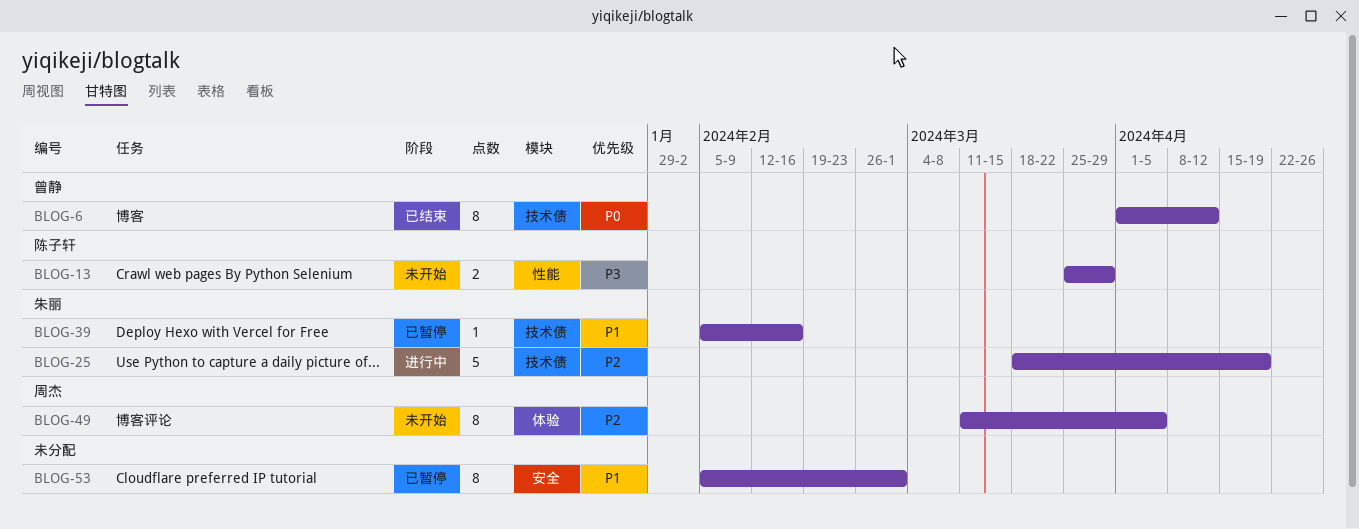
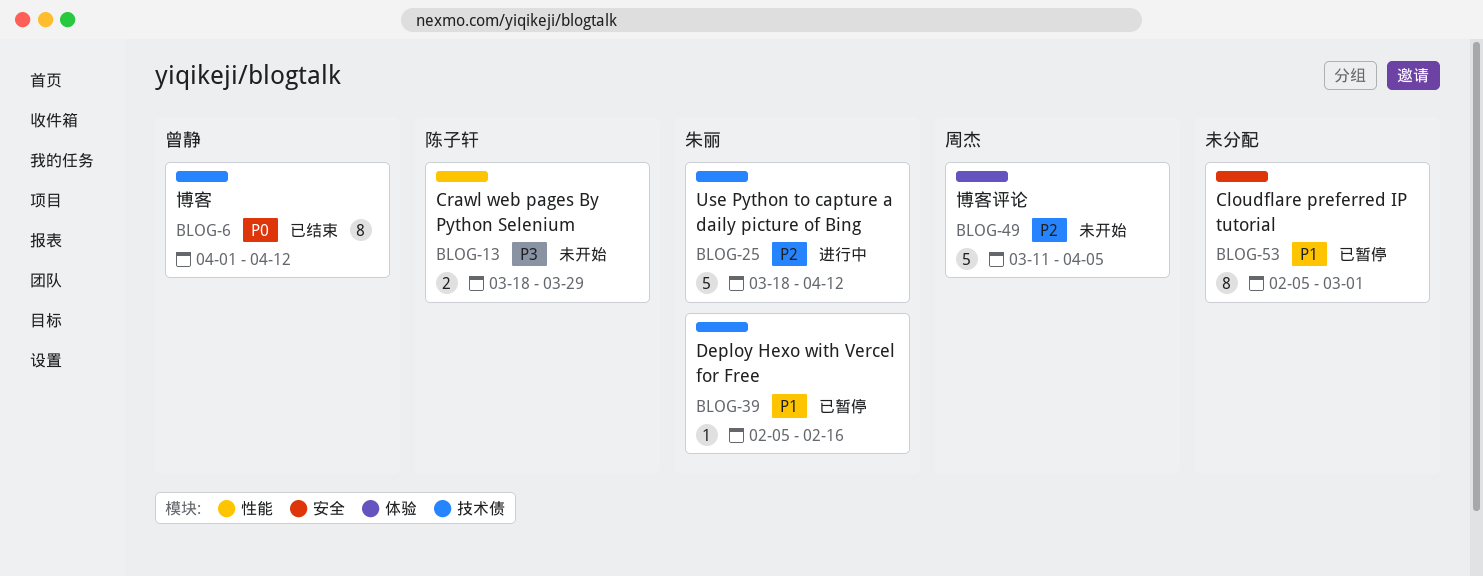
BLOG-13, start: Mar 25 -> Mar 18
BLOG-25, due: Apr 19 -> Apr 12
BLOG-49, estimate: 8 -> 5

